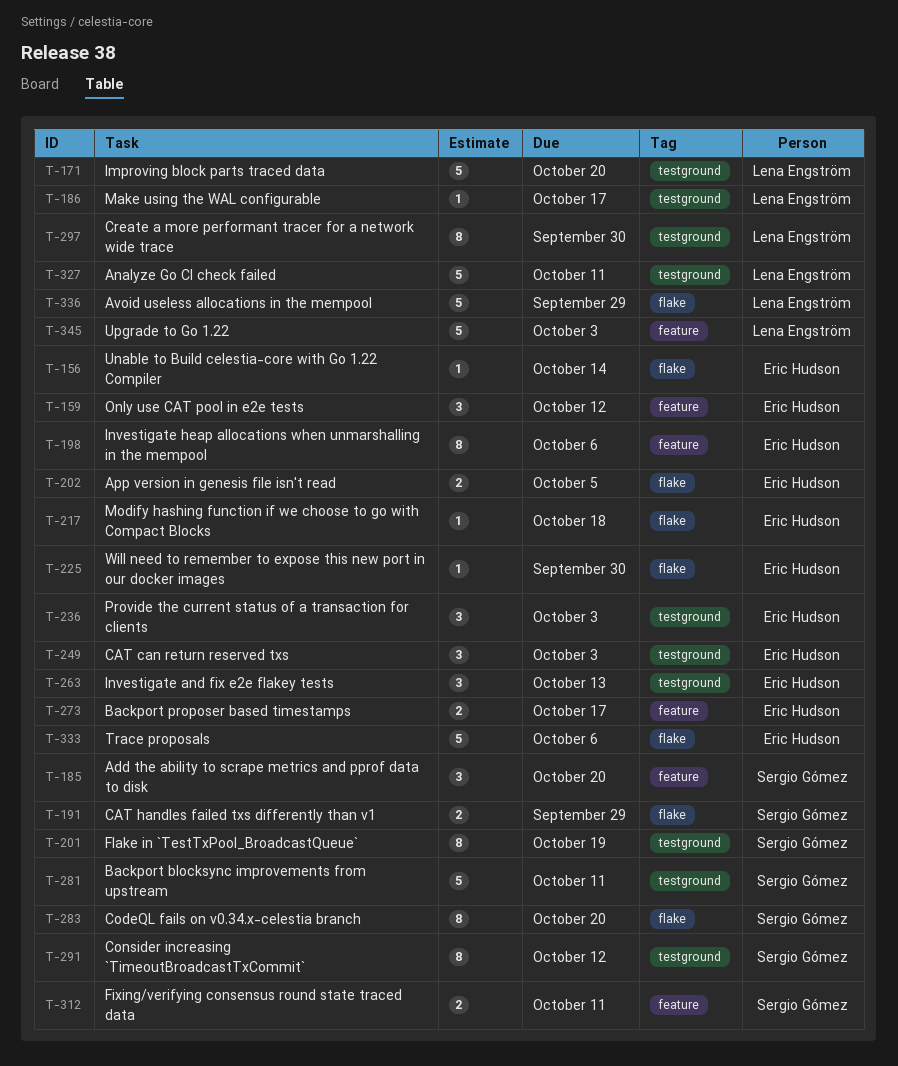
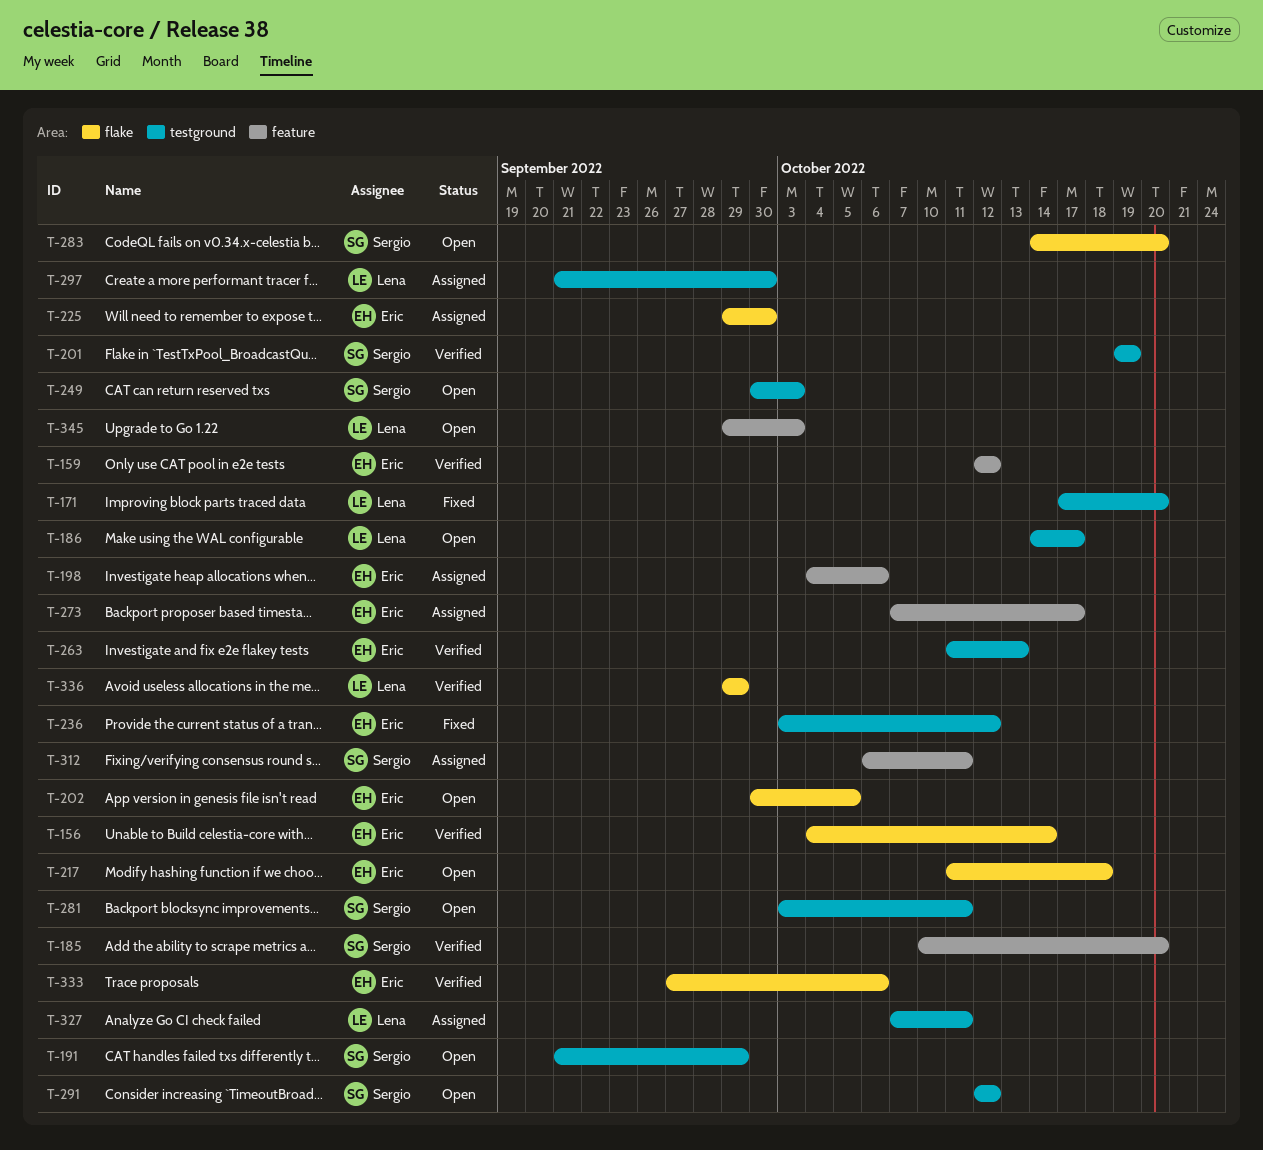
T-191, label: flake -> testground
T-236, due: Oct 3 -> Oct 12
T-249, owner: Eric Hudson -> Sergio Gómez

